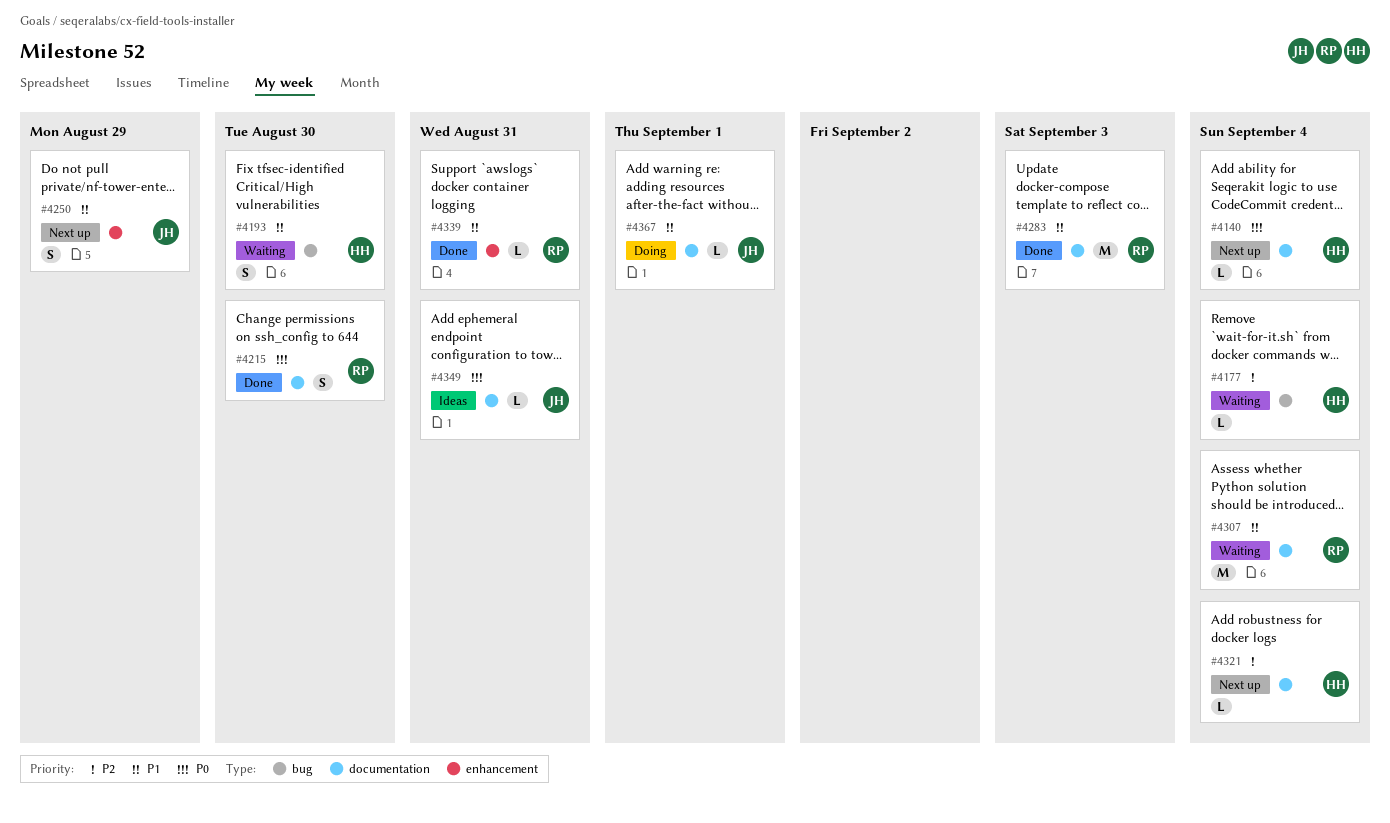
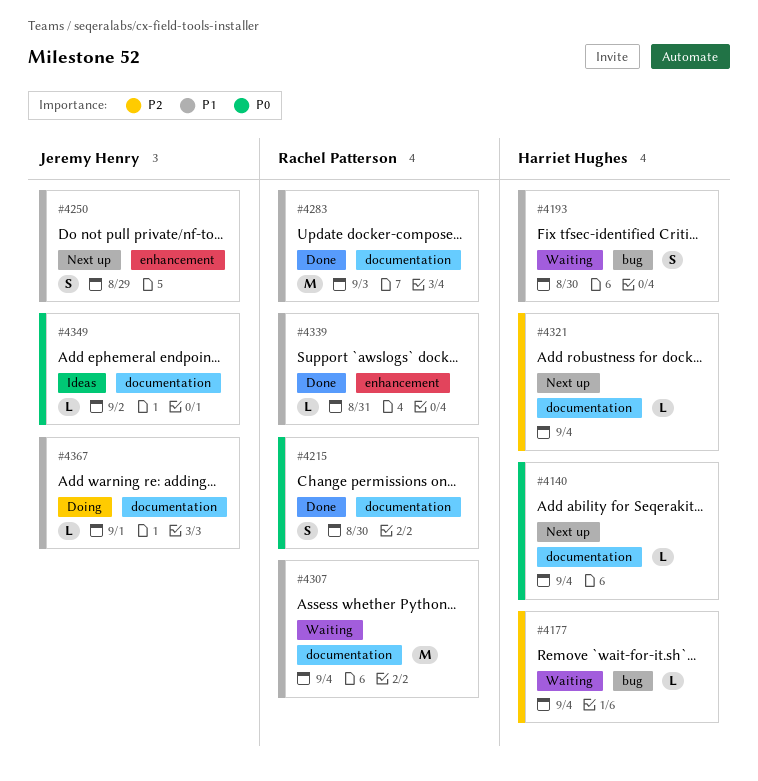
#4349, due: Aug 31 -> Sep 2

